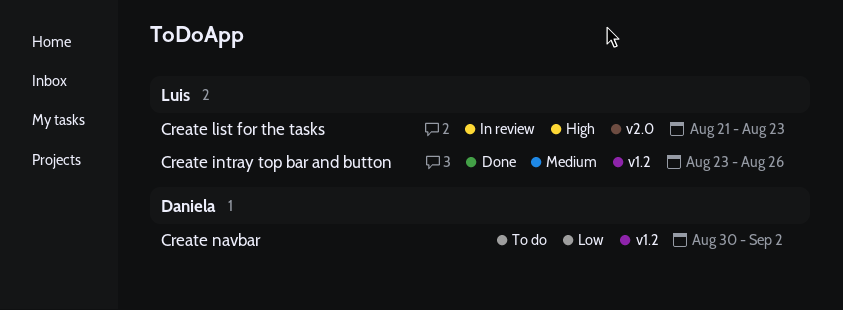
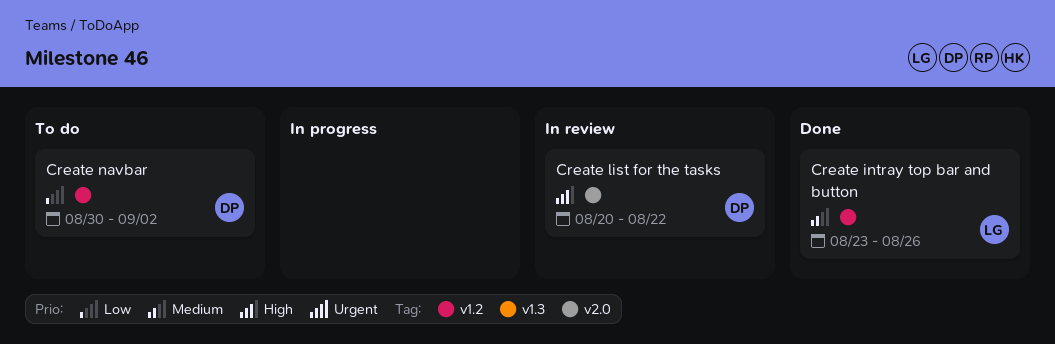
Create list for the tasks, owner: Luis -> Daniela
Create list for the tasks, start: Aug 21 -> Aug 20
Create list for the tasks, due: Aug 23 -> Aug 22

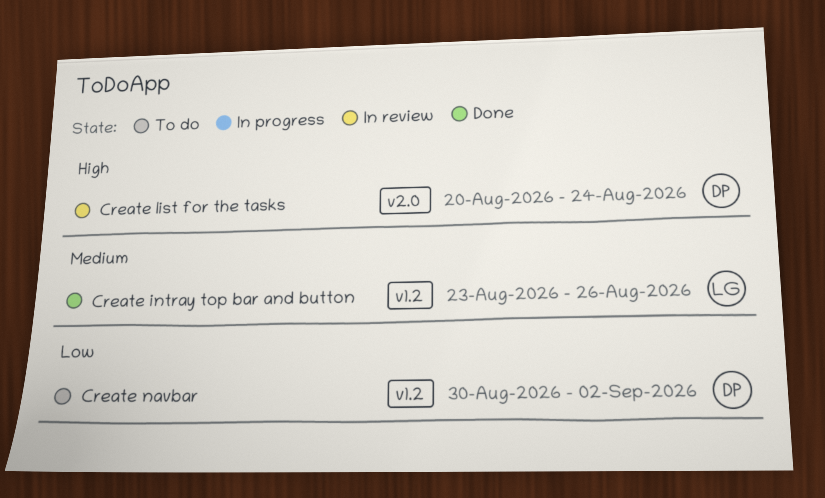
Create list for the tasks, due: Aug 22 -> Aug 24

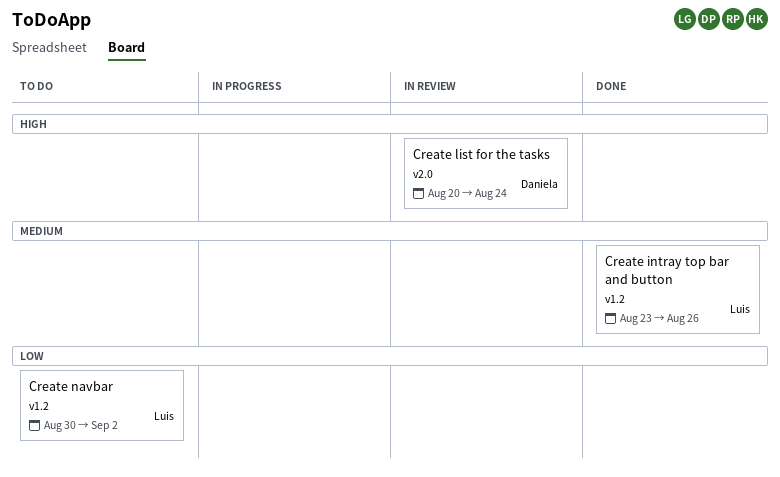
Create navbar, owner: Daniela -> Luis

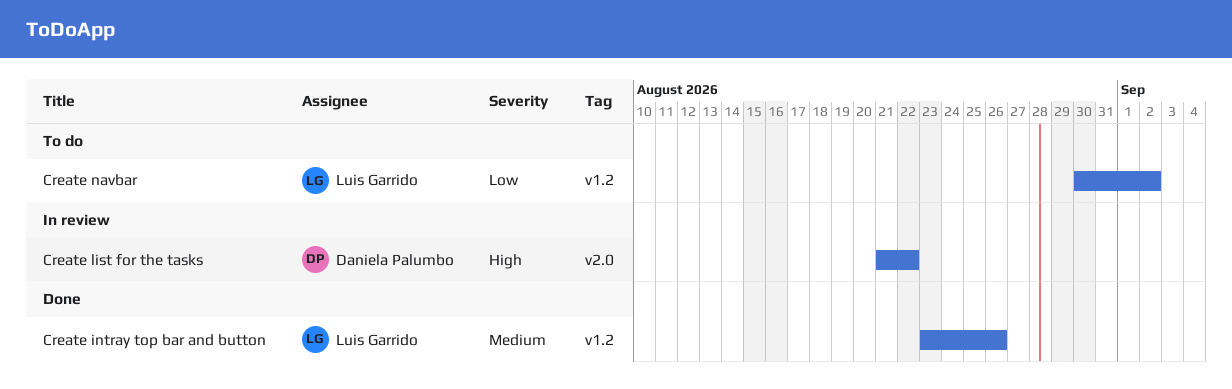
Create list for the tasks, start: Aug 20 -> Aug 21
Create list for the tasks, due: Aug 24 -> Aug 22

